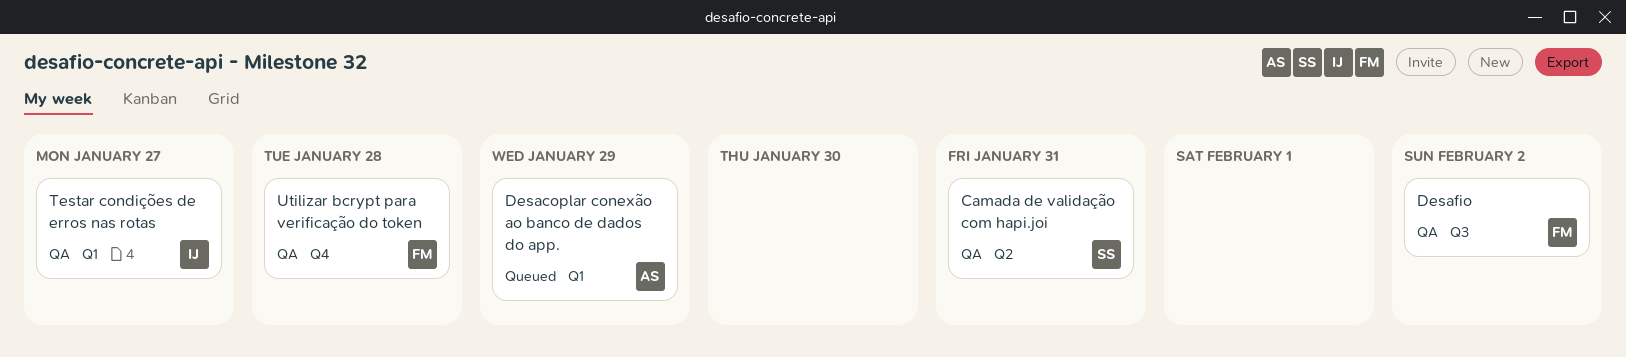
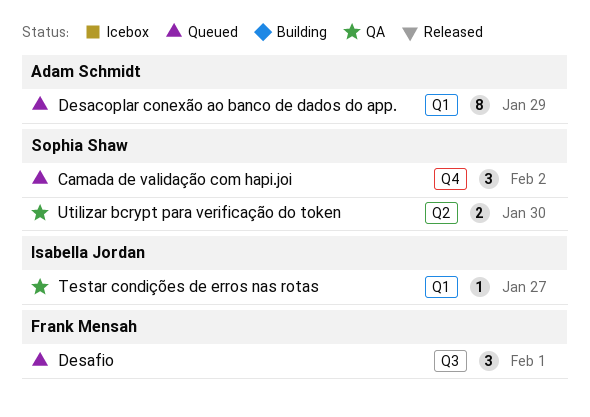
Camada de validação com hapi.joi, status: QA -> Queued
Camada de validação com hapi.joi, label: Q2 -> Q4
Camada de validação com hapi.joi, due: Jan 31 -> Feb 2
Desafio, status: QA -> Queued
Desafio, due: Feb 2 -> Feb 1
Utilizar bcrypt para verificação do token, owner: Frank Mensah -> Sophia Shaw
Utilizar bcrypt para verificação do token, label: Q4 -> Q2
Utilizar bcrypt para verificação do token, due: Jan 28 -> Jan 30

